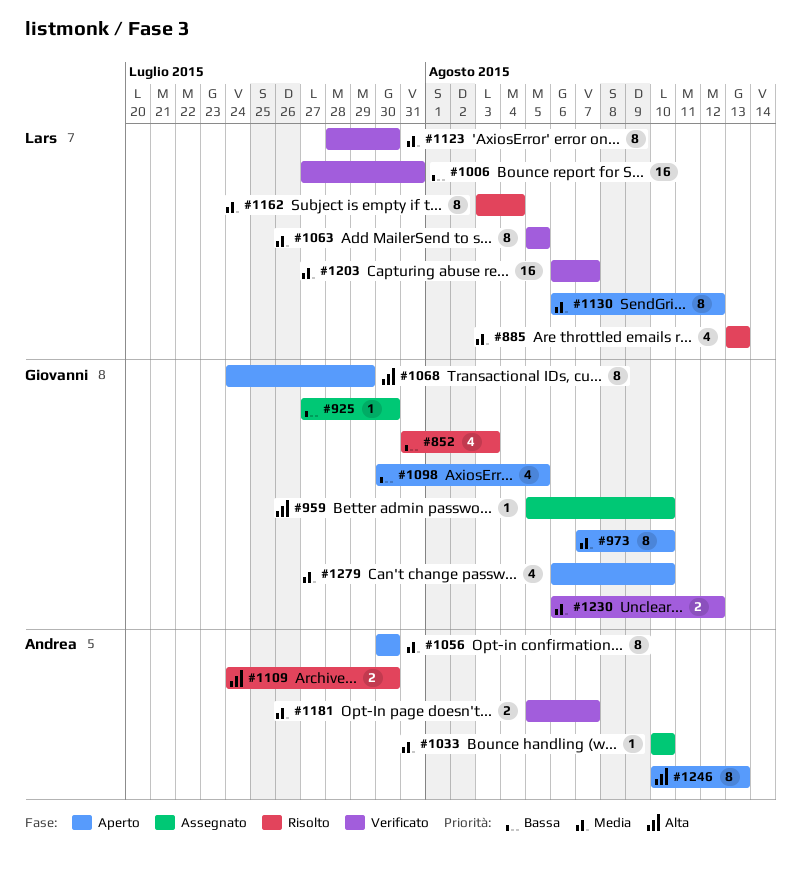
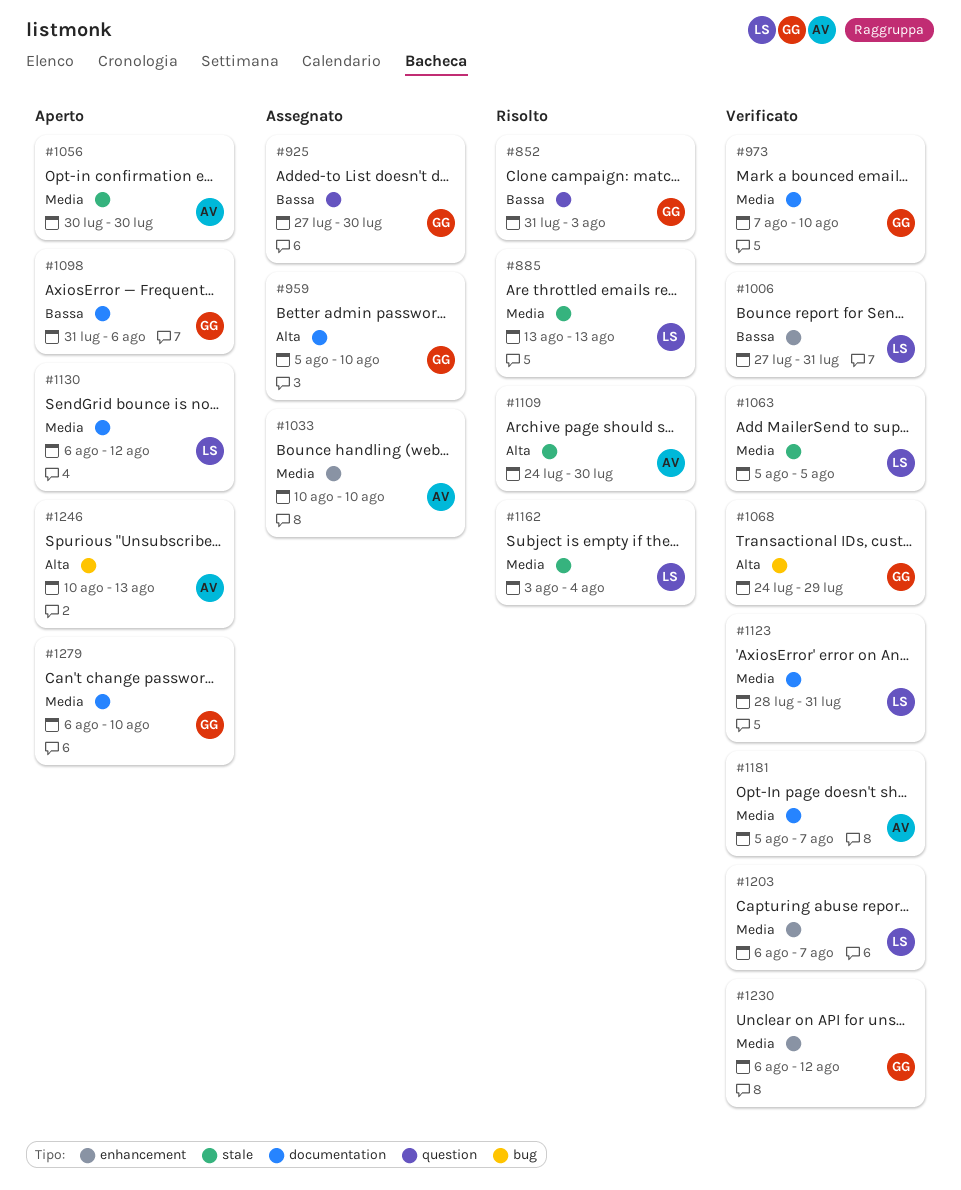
#973, status: Aperto -> Verificato
#1068, status: Aperto -> Verificato
#1098, start: Jul 30 -> Jul 31
#1098, due: Aug 5 -> Aug 6
#1123, due: Jul 30 -> Jul 31

